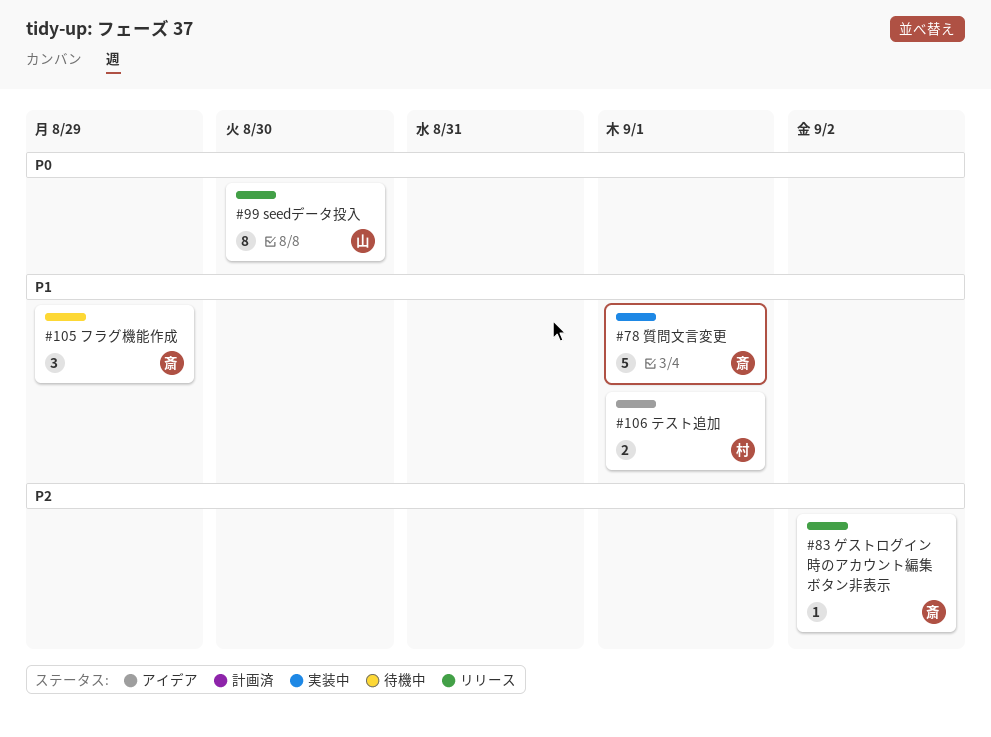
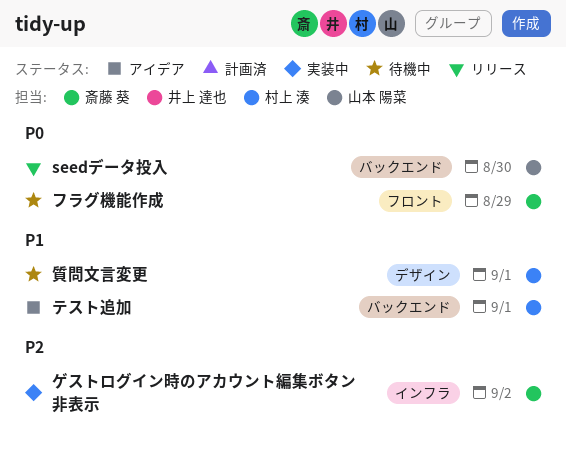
ゲストログイン時のアカウント編集ボタン非表示, status: リリース -> 実装中
フラグ機能作成, priority: P1 -> P0
質問文言変更, status: 実装中 -> 待機中
質問文言変更, owner: 斎藤 葵 -> 村上 湊

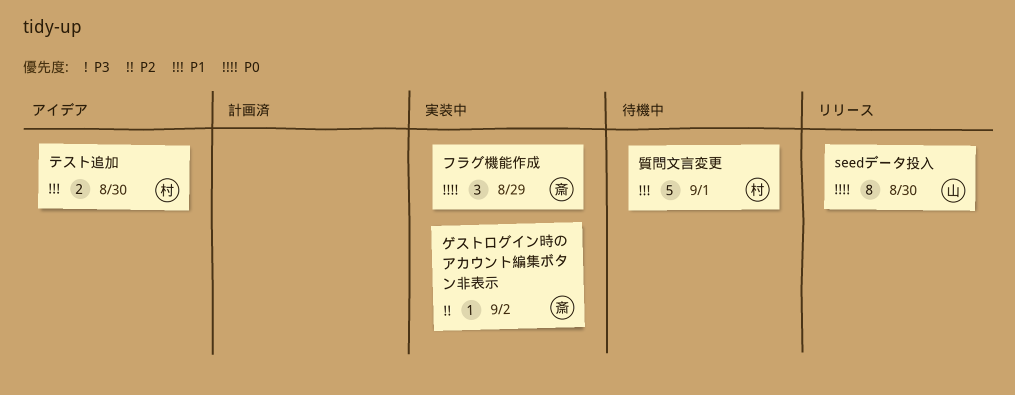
テスト追加, due: Sep 1 -> Aug 30
フラグ機能作成, status: 待機中 -> 実装中

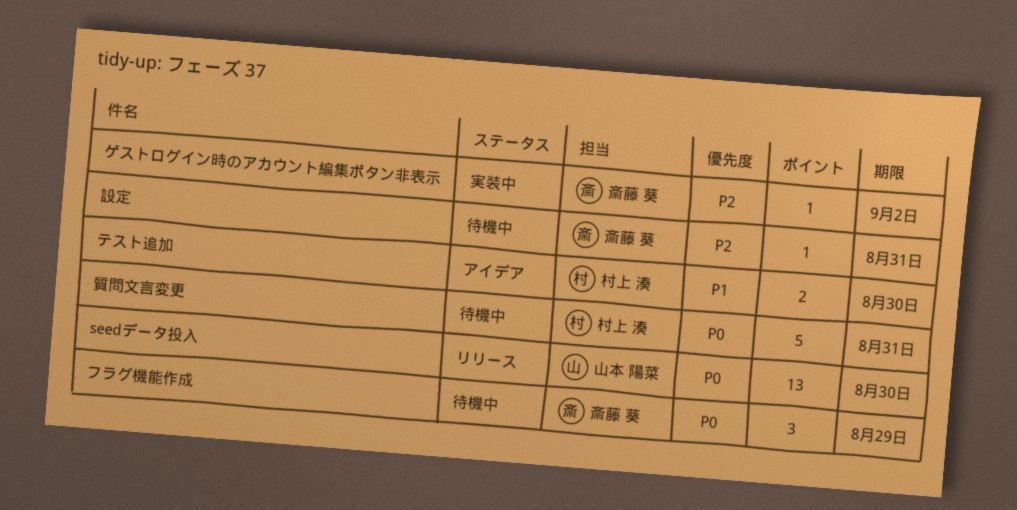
seedデータ投入, estimate: 8 -> 13
フラグ機能作成, status: 実装中 -> 待機中
設定: none -> present
質問文言変更, priority: P1 -> P0
質問文言変更, due: Sep 1 -> Aug 31

